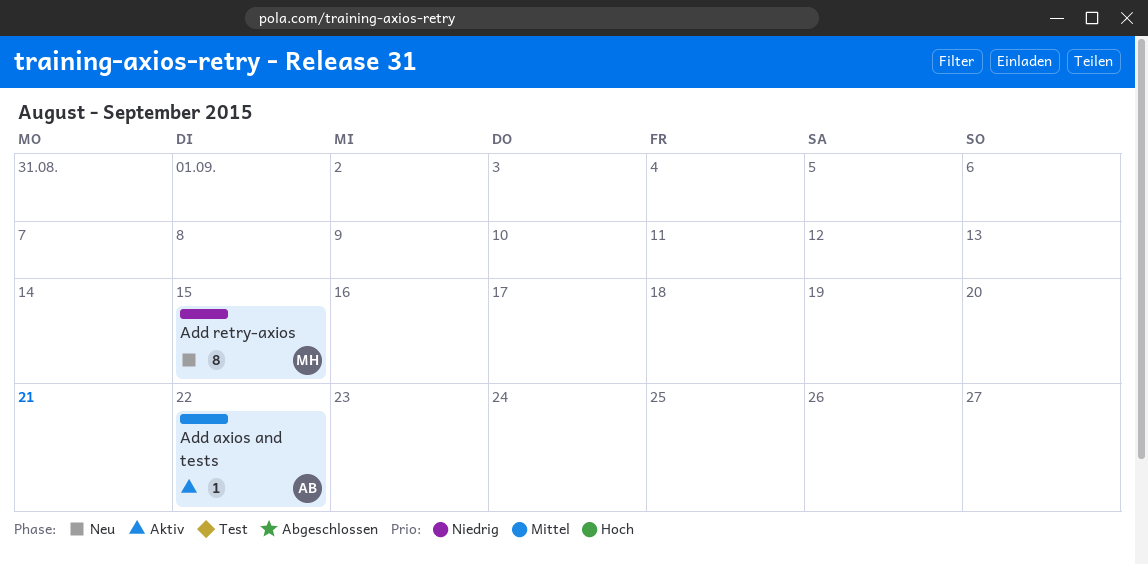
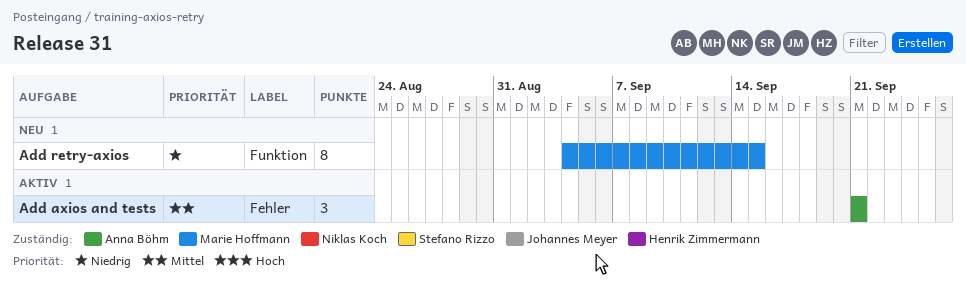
Add axios and tests, estimate: 1 -> 3
Add axios and tests, due: Sep 22 -> Sep 21

